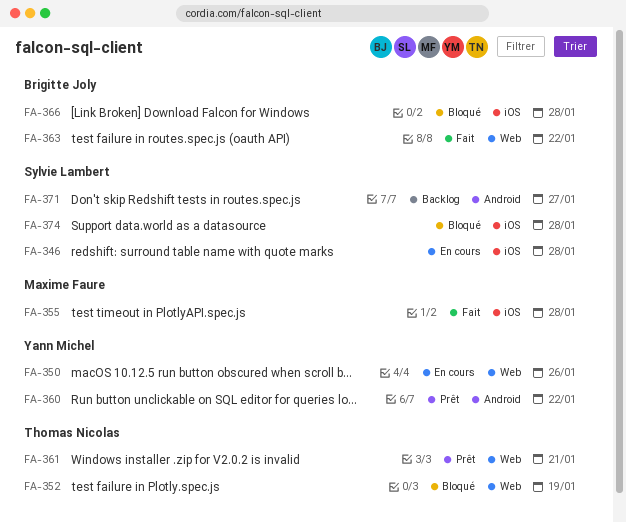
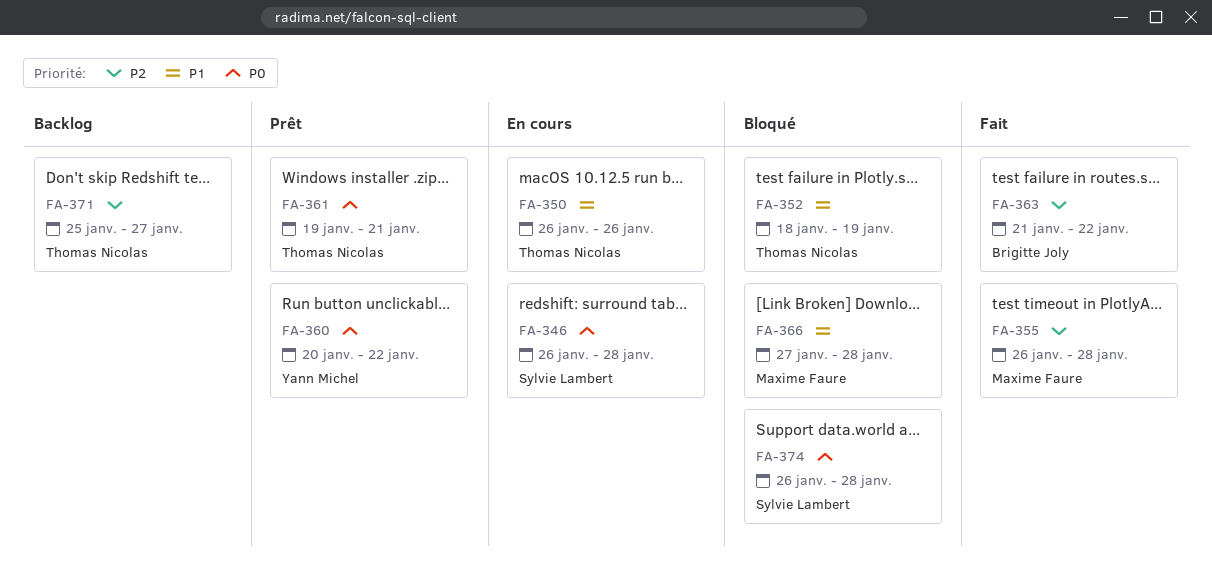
FA-350, owner: Yann Michel -> Thomas Nicolas
FA-366, owner: Brigitte Joly -> Maxime Faure
FA-371, owner: Sylvie Lambert -> Thomas Nicolas

